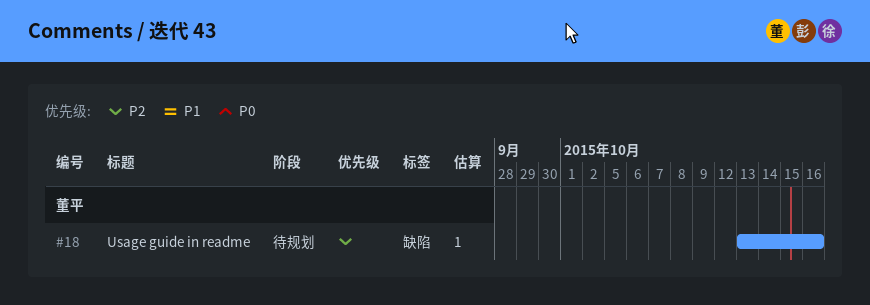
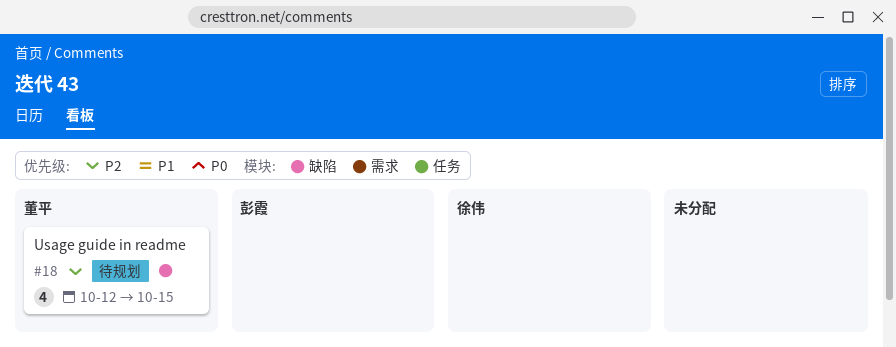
#18, estimate: 1 -> 4
#18, start: Oct 13 -> Oct 12
#18, due: Oct 16 -> Oct 15

